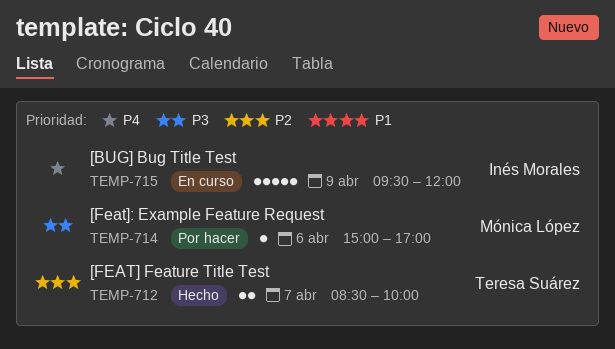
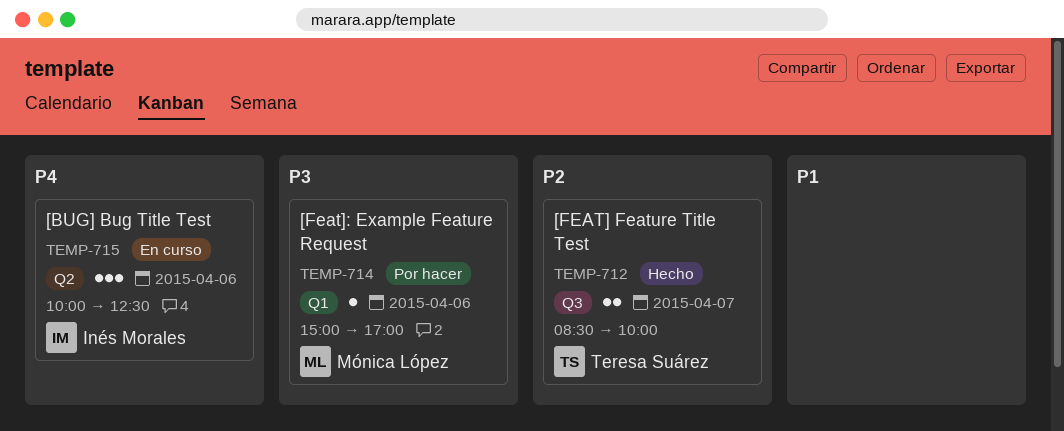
TEMP-715, estimate: 5 -> 3
TEMP-715, day: Apr 9 -> Apr 6
TEMP-715, begins: 09:30 -> 10:00
TEMP-715, ends: 12:00 -> 12:30

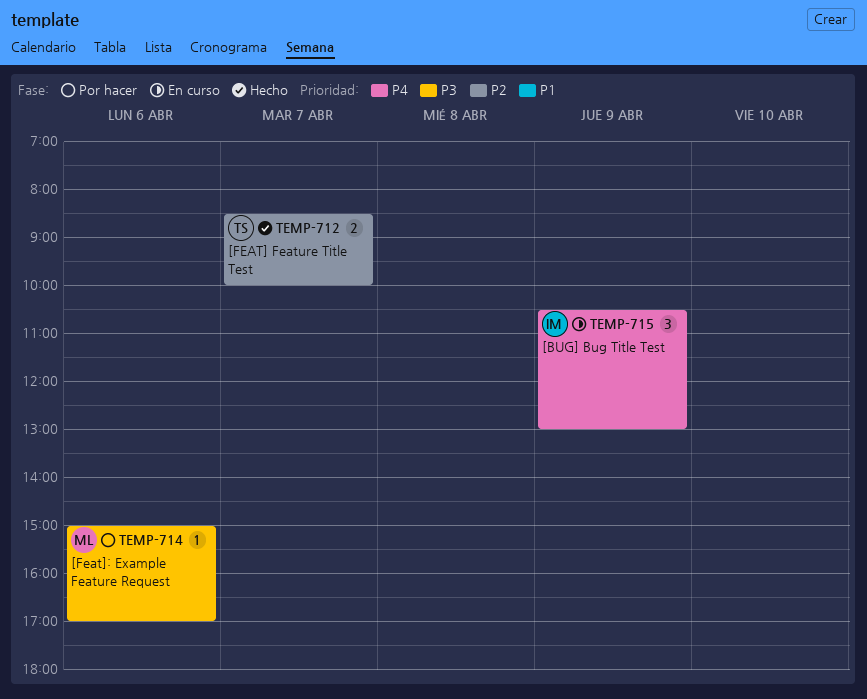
TEMP-715, day: Apr 6 -> Apr 9
TEMP-715, begins: 10:00 -> 10:30
TEMP-715, ends: 12:30 -> 13:00

